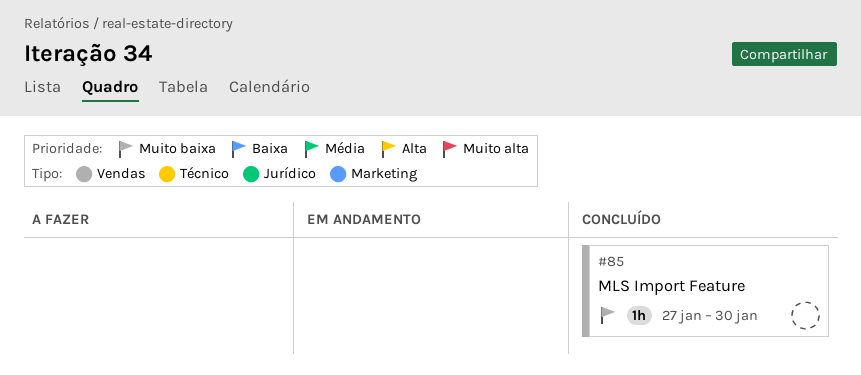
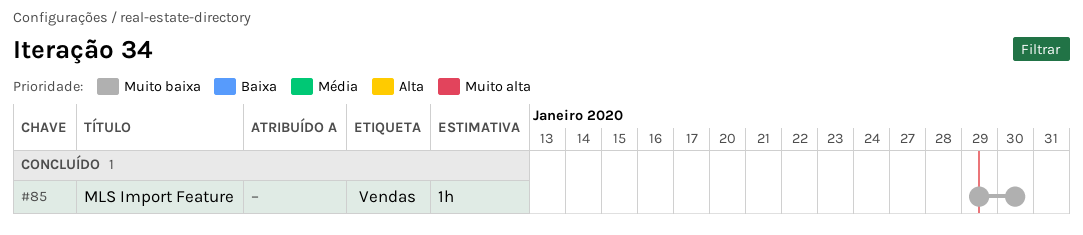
#85, start: Jan 27 -> Jan 29

